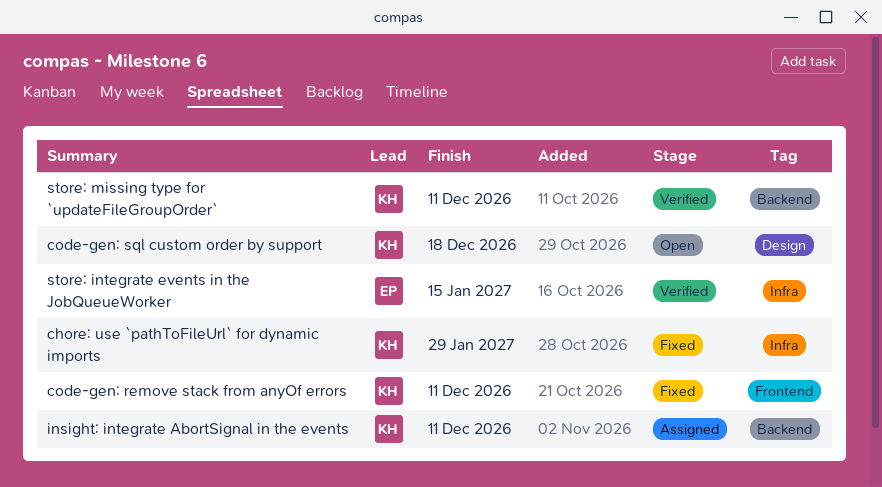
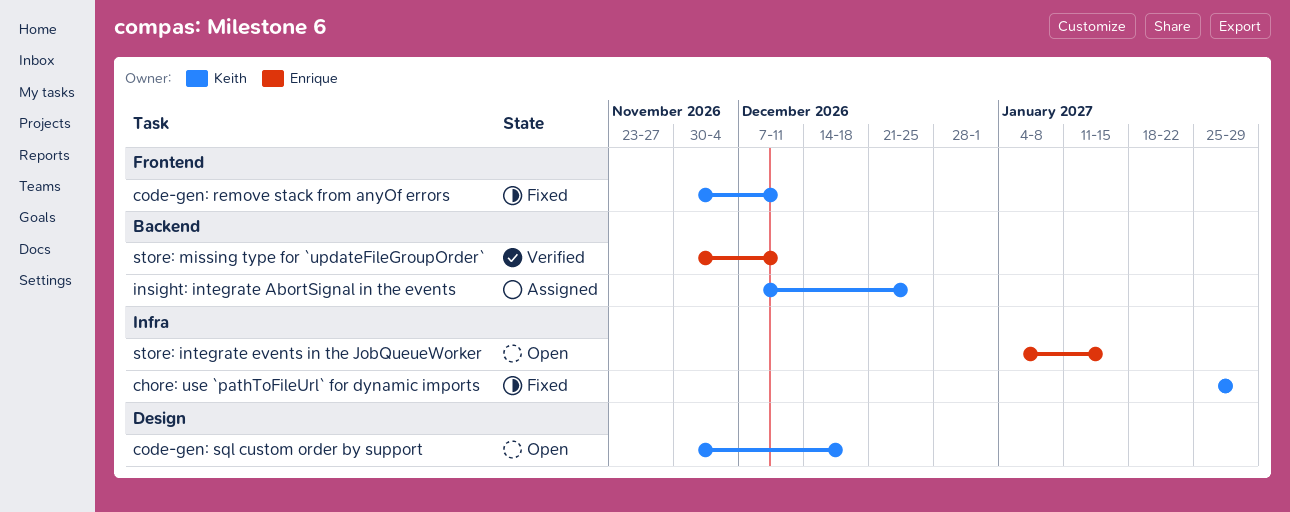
insight: integrate AbortSignal in the events, due: Dec 11 -> Dec 25
store: integrate events in the JobQueueWorker, status: Verified -> Open
store: missing type for `updateFileGroupOrder`, owner: Keith -> Enrique

